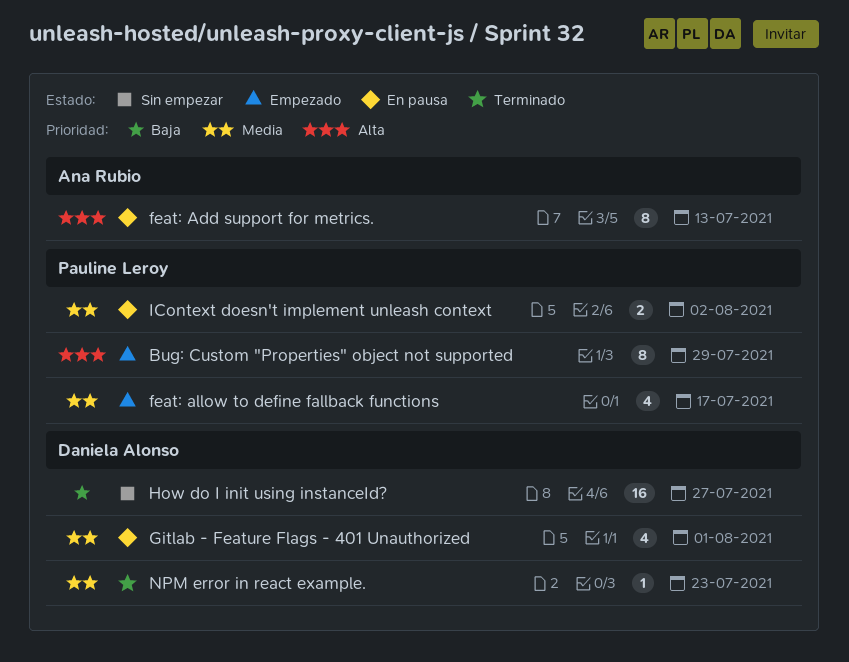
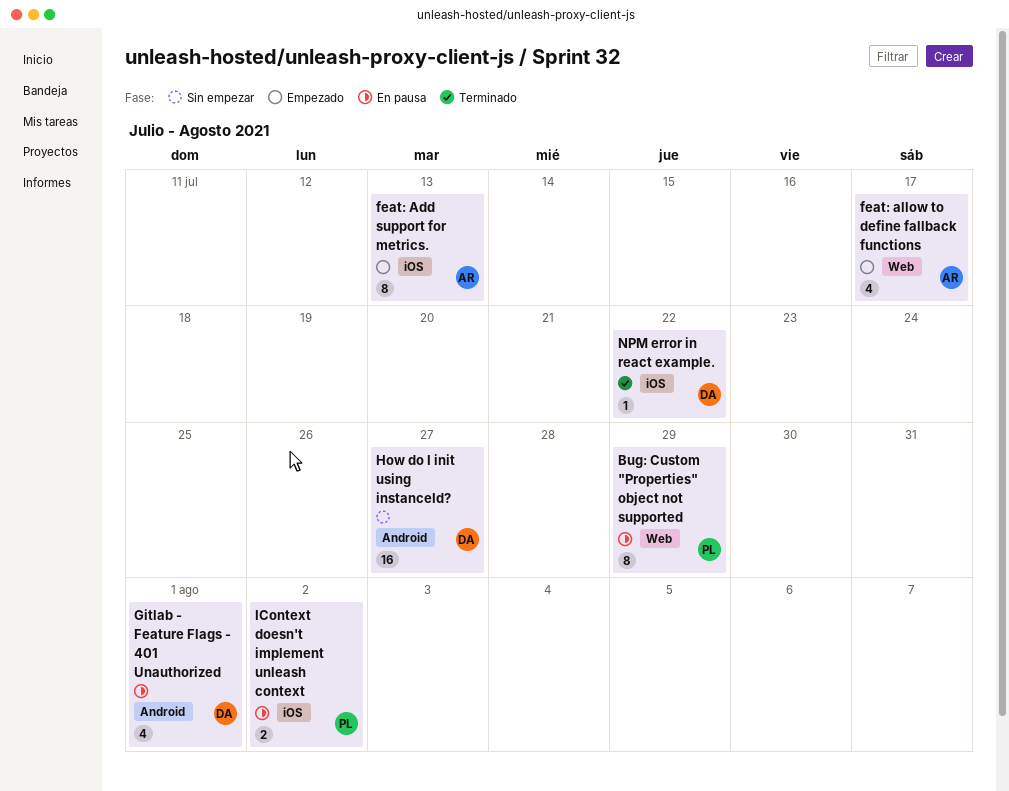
Bug: Custom "Properties" object not supported, status: Empezado -> En pausa
feat: Add support for metrics., status: En pausa -> Empezado
feat: allow to define fallback functions, owner: Pauline Leroy -> Ana Rubio
NPM error in react example., due: Jul 23 -> Jul 22

